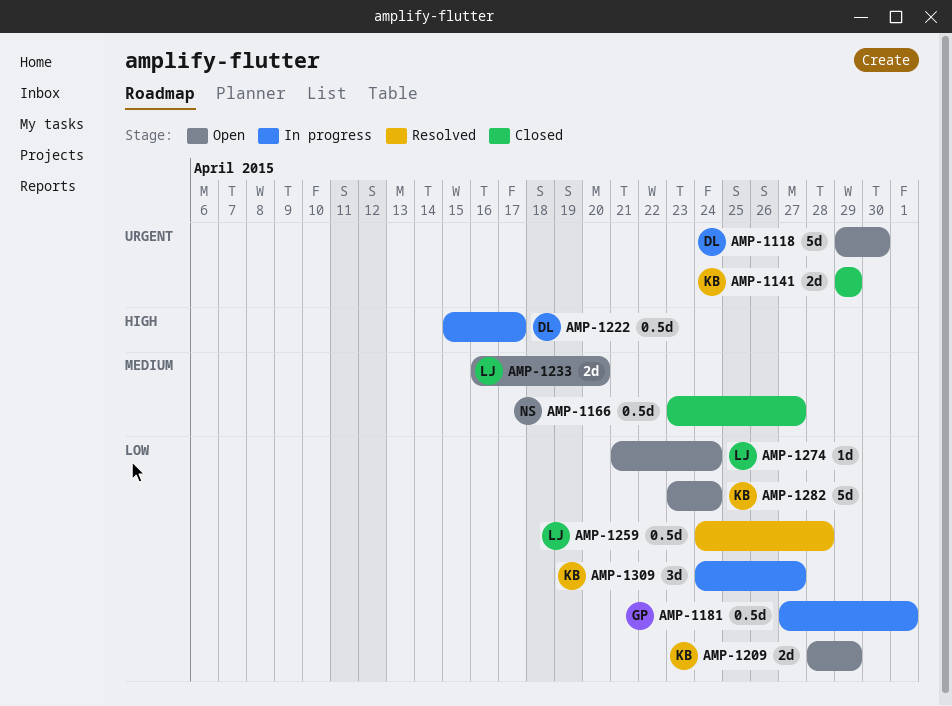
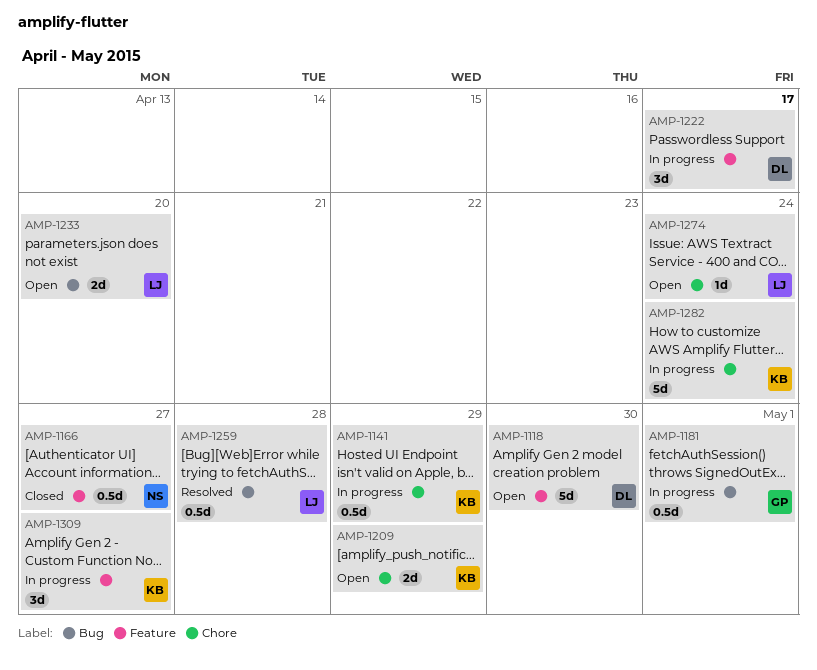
AMP-1141, status: Closed -> In progress
AMP-1141, estimate: 2d -> 0.5d
AMP-1222, estimate: 0.5d -> 3d
AMP-1282, status: Open -> In progress

